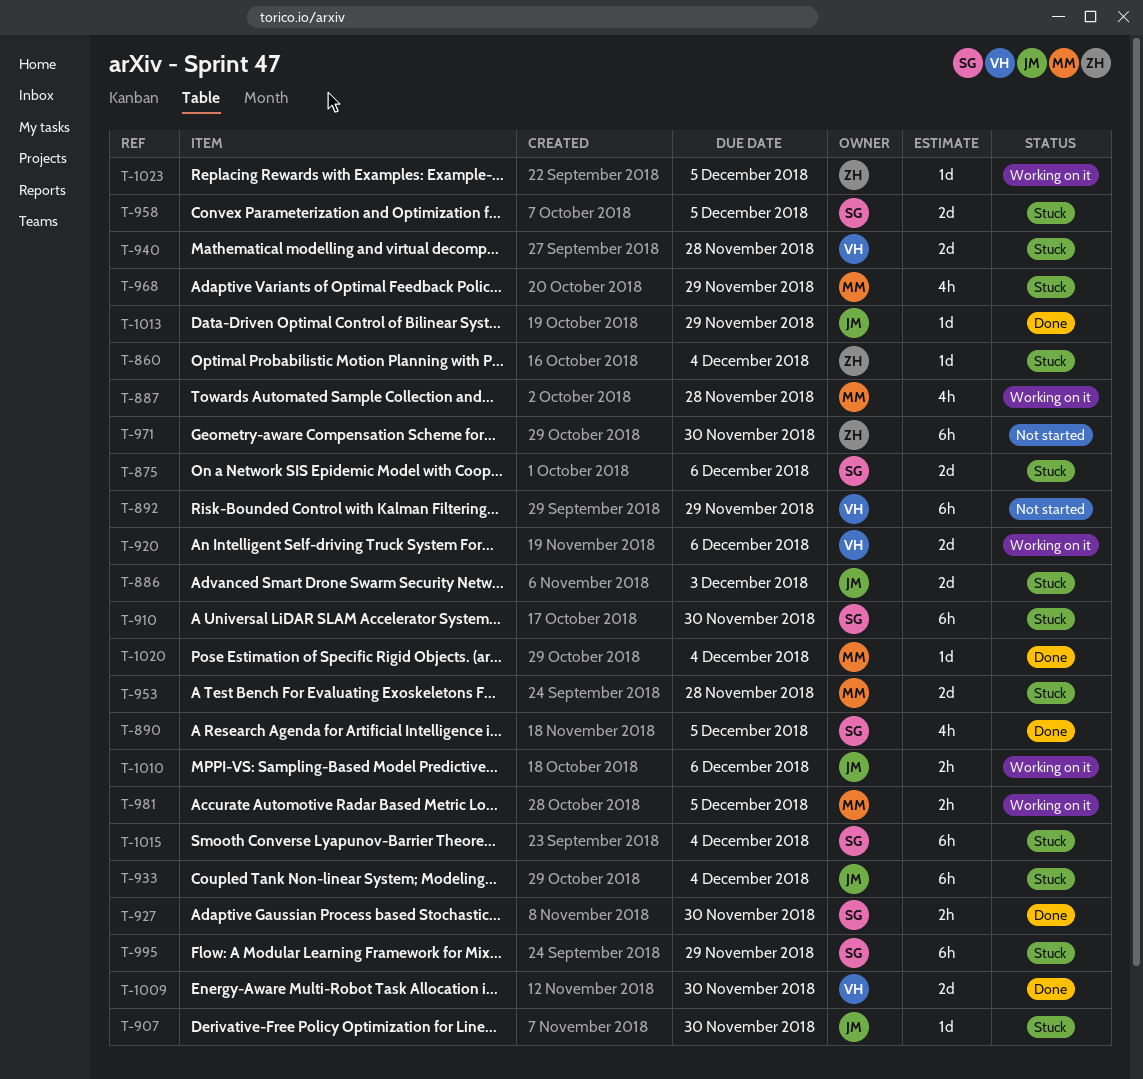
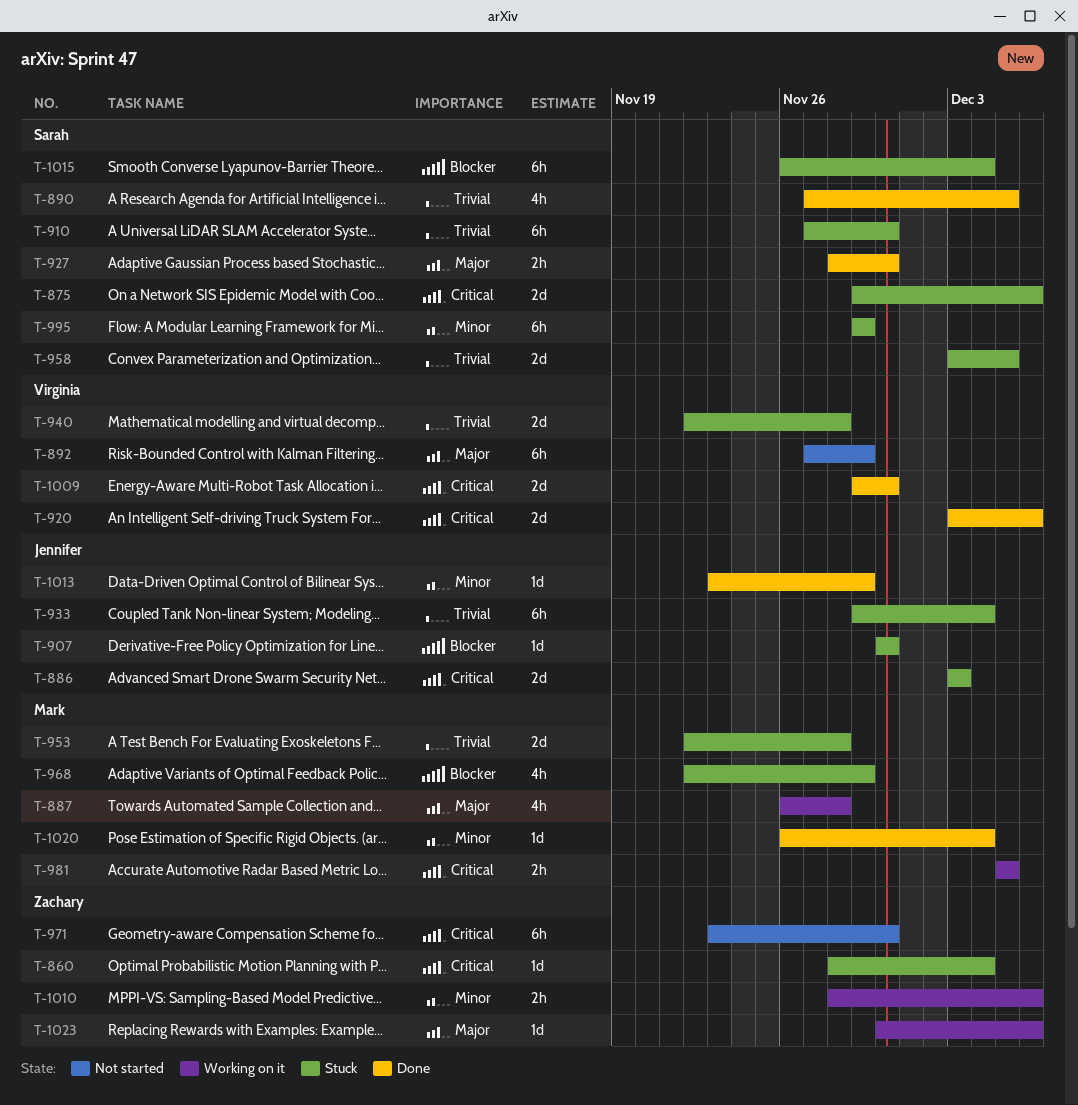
T-920, status: Working on it -> Done
T-1010, owner: Jennifer -> Zachary
T-1023, due: Dec 5 -> Dec 6

